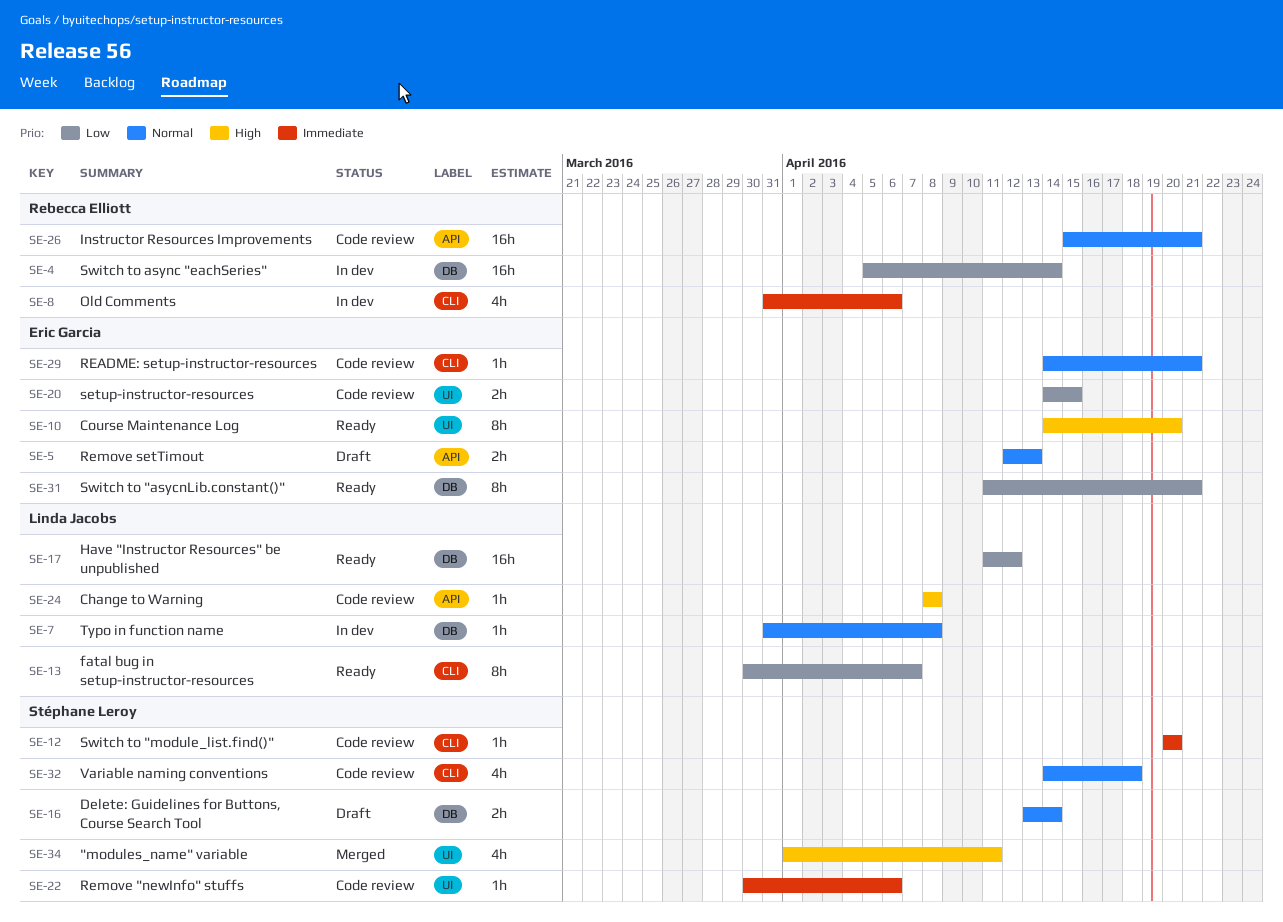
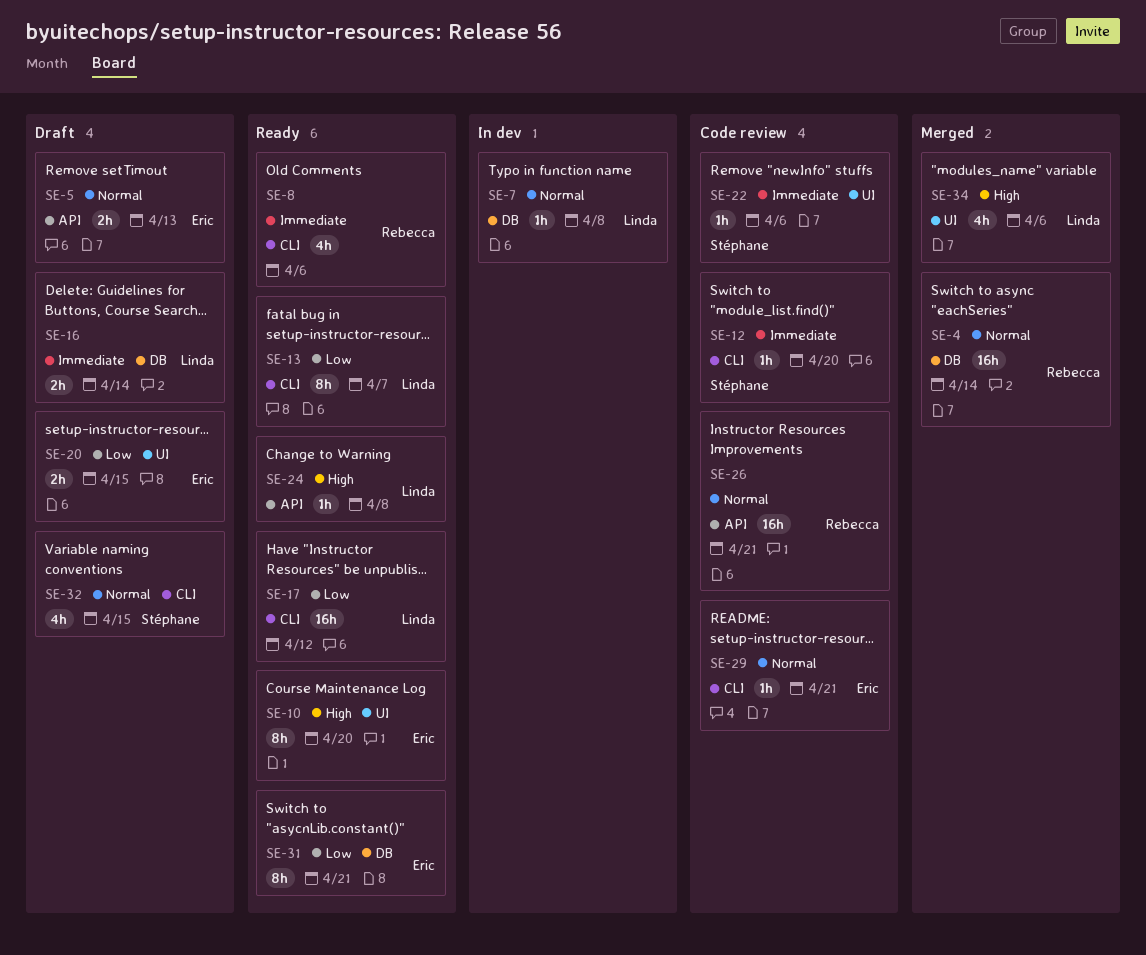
SE-4, status: In dev -> Merged
SE-4, priority: Low -> Normal
SE-8, status: In dev -> Ready
SE-16, owner: Stéphane Leroy -> Linda Jacobs
SE-16, priority: Normal -> Immediate
SE-17, label: DB -> CLI
SE-20, status: Code review -> Draft
SE-24, status: Code review -> Ready
SE-32, status: Code review -> Draft
SE-32, due: Apr 18 -> Apr 15
SE-34, owner: Stéphane Leroy -> Linda Jacobs
SE-34, due: Apr 11 -> Apr 6

